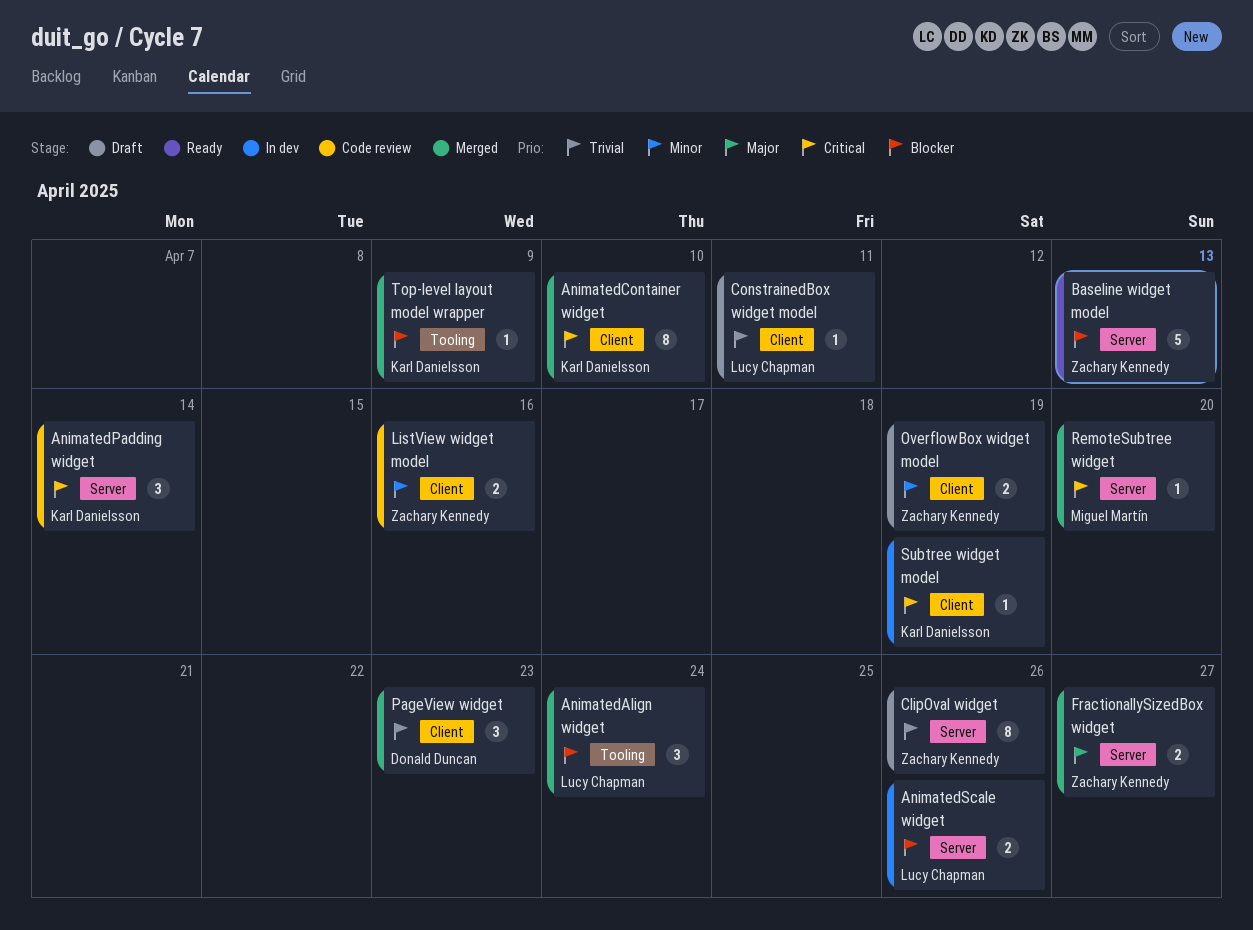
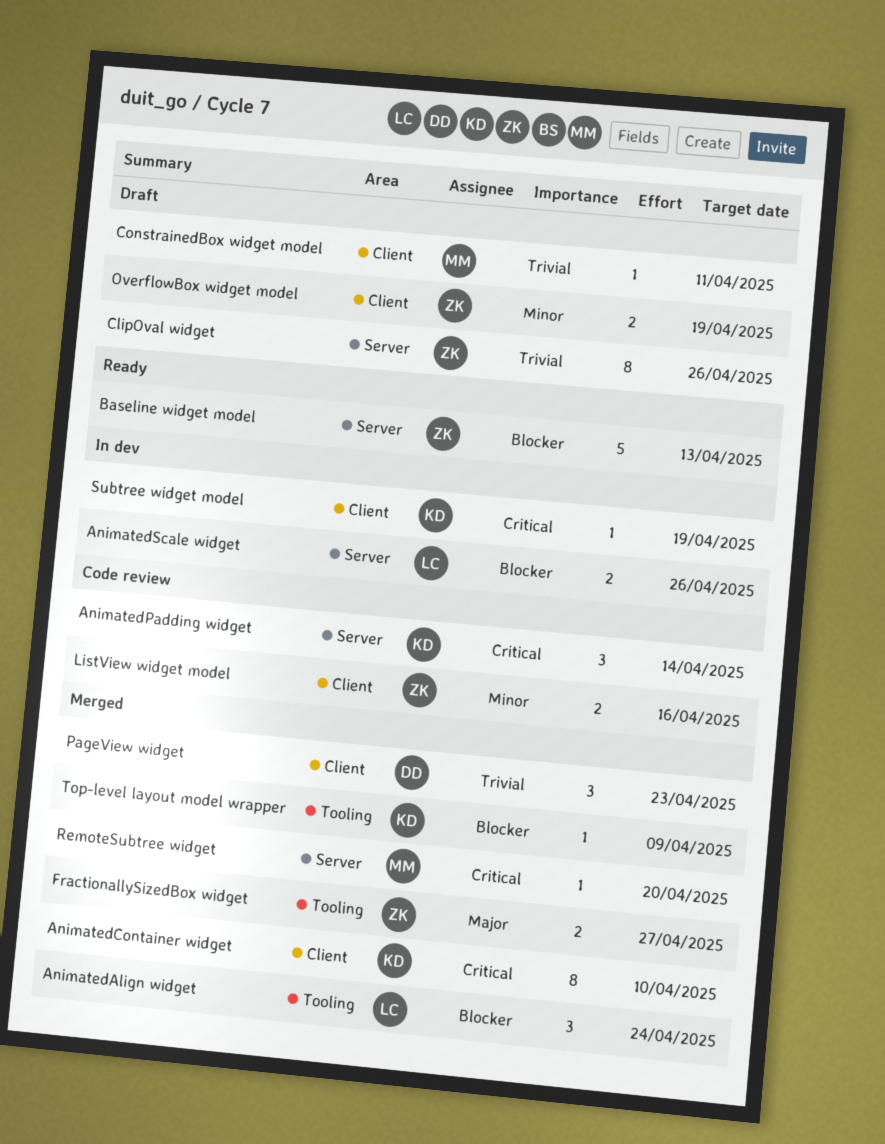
ConstrainedBox widget model, owner: Lucy Chapman -> Miguel Martín
FractionallySizedBox widget, label: Server -> Tooling

